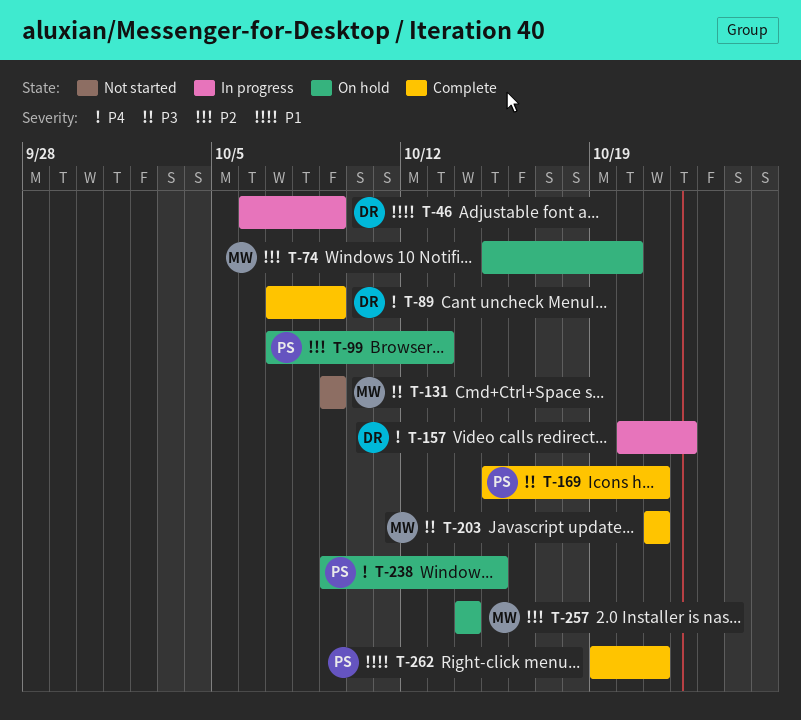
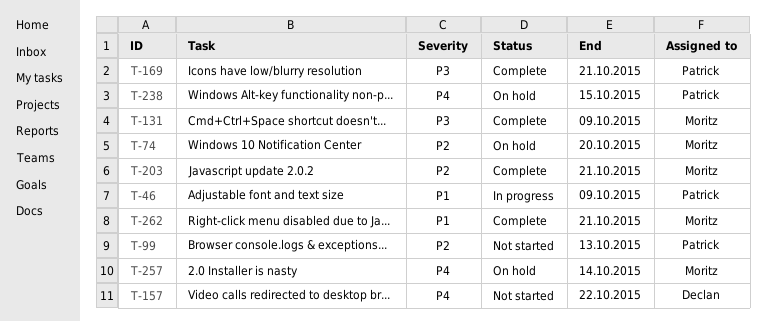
T-46, owner: Declan -> Patrick
T-89: present -> none
T-99, status: On hold -> Not started
T-131, status: Not started -> Complete
T-157, status: In progress -> Not started
T-203, priority: P3 -> P2
T-257, priority: P2 -> P4
T-262, owner: Patrick -> Moritz

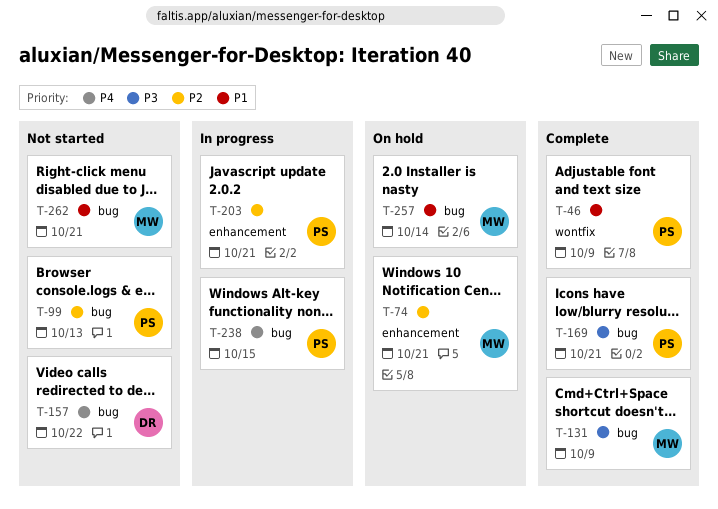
T-46, status: In progress -> Complete
T-74, due: Oct 20 -> Oct 21
T-203, status: Complete -> In progress
T-203, owner: Moritz -> Patrick
T-238, status: On hold -> In progress
T-257, priority: P4 -> P1
T-262, status: Complete -> Not started

